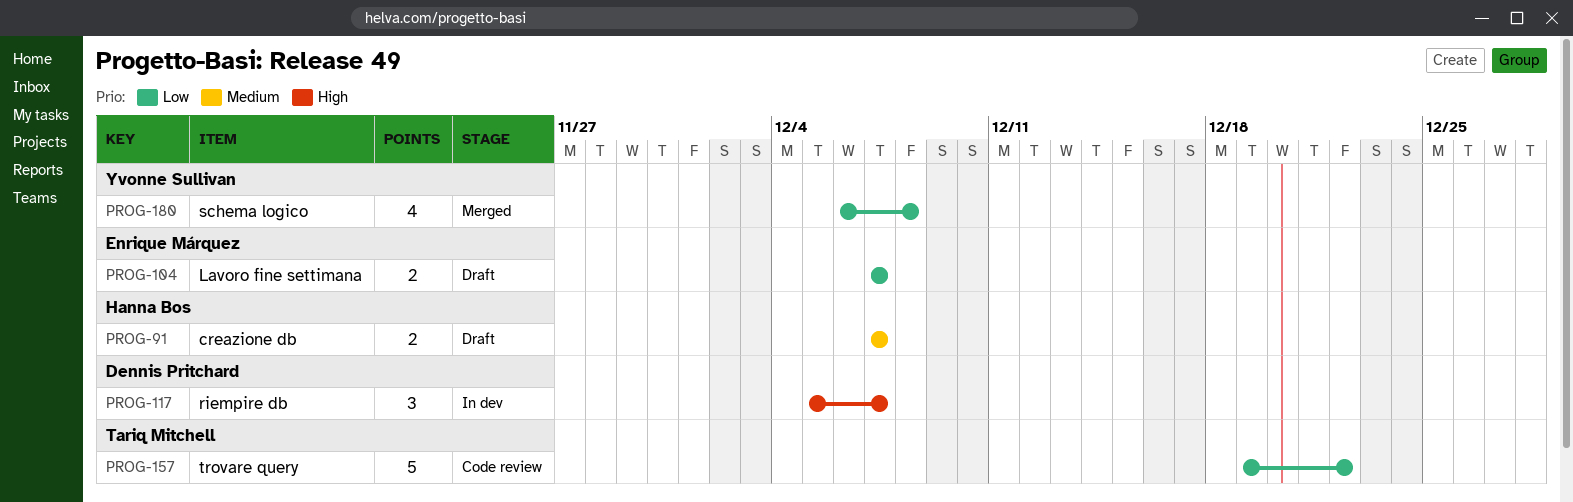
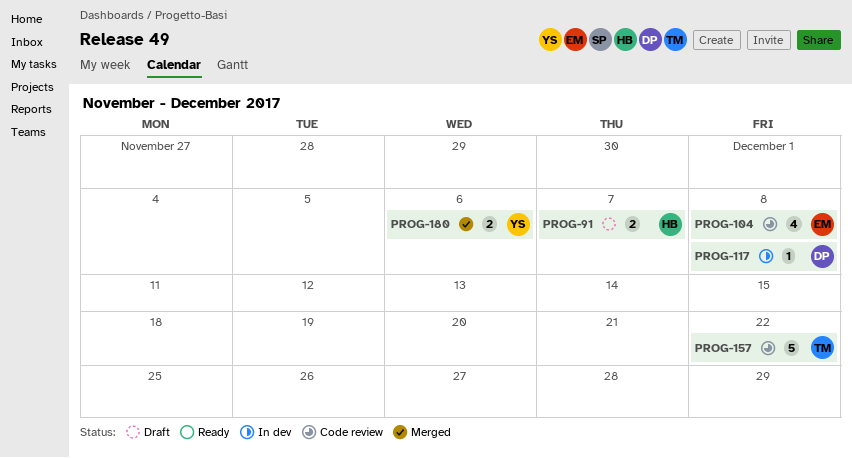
PROG-104, status: Draft -> Code review
PROG-104, estimate: 2 -> 4
PROG-104, due: Dec 7 -> Dec 8
PROG-117, estimate: 3 -> 1
PROG-117, due: Dec 7 -> Dec 8
PROG-180, estimate: 4 -> 2
PROG-180, due: Dec 8 -> Dec 6

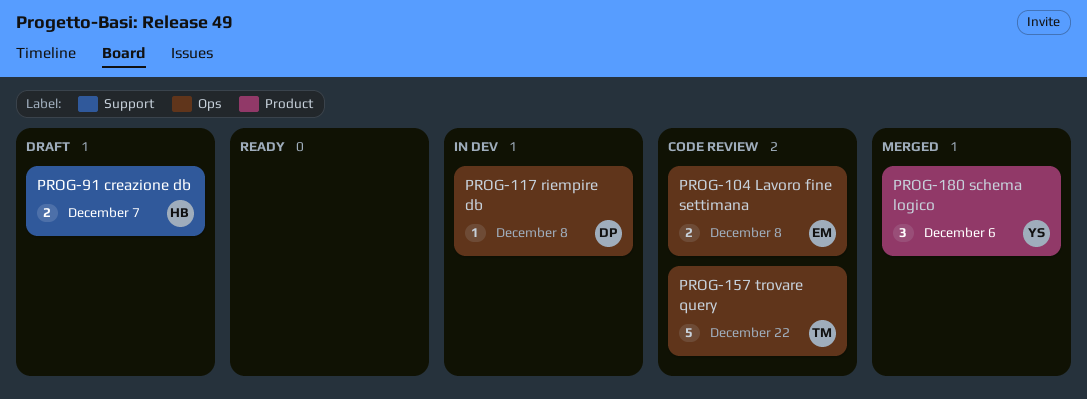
PROG-104, estimate: 4 -> 2
PROG-180, estimate: 2 -> 3

